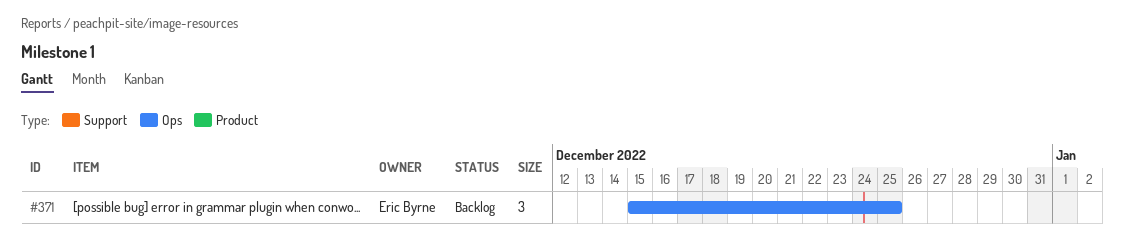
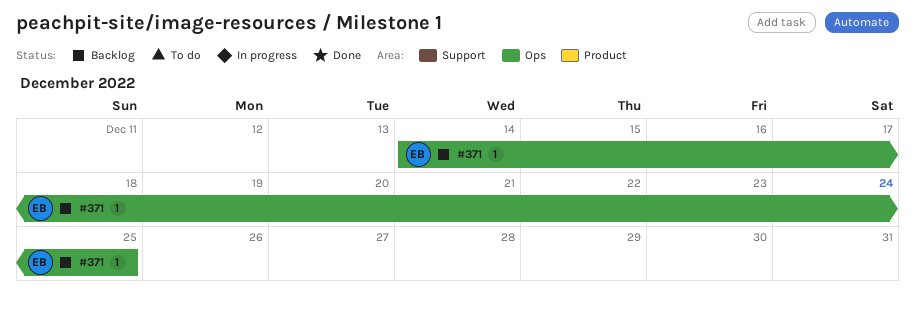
#371, estimate: 3 -> 1
#371, start: Dec 15 -> Dec 14

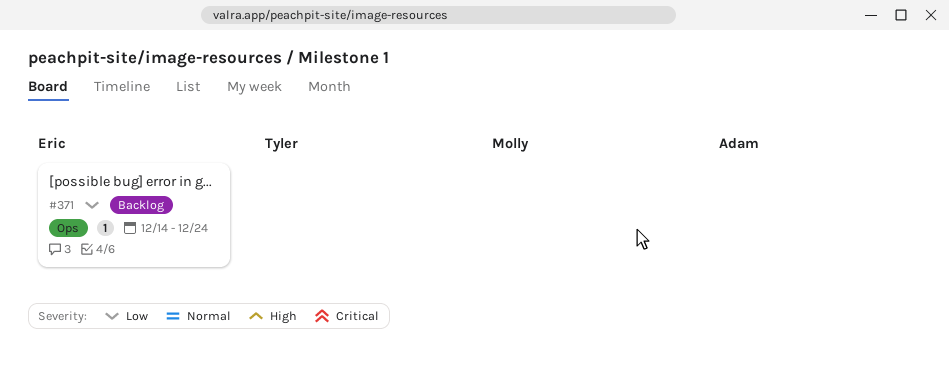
#371, due: Dec 25 -> Dec 24

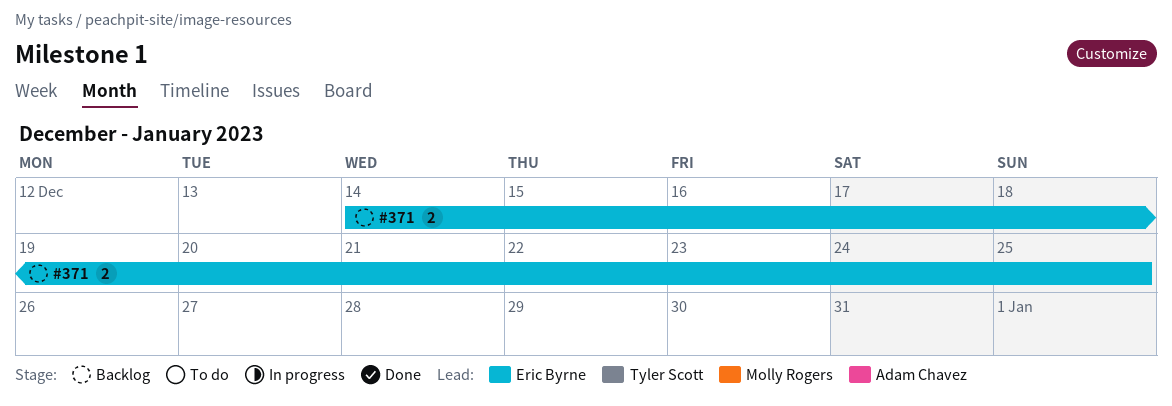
#371, estimate: 1 -> 2
#371, due: Dec 24 -> Dec 25

